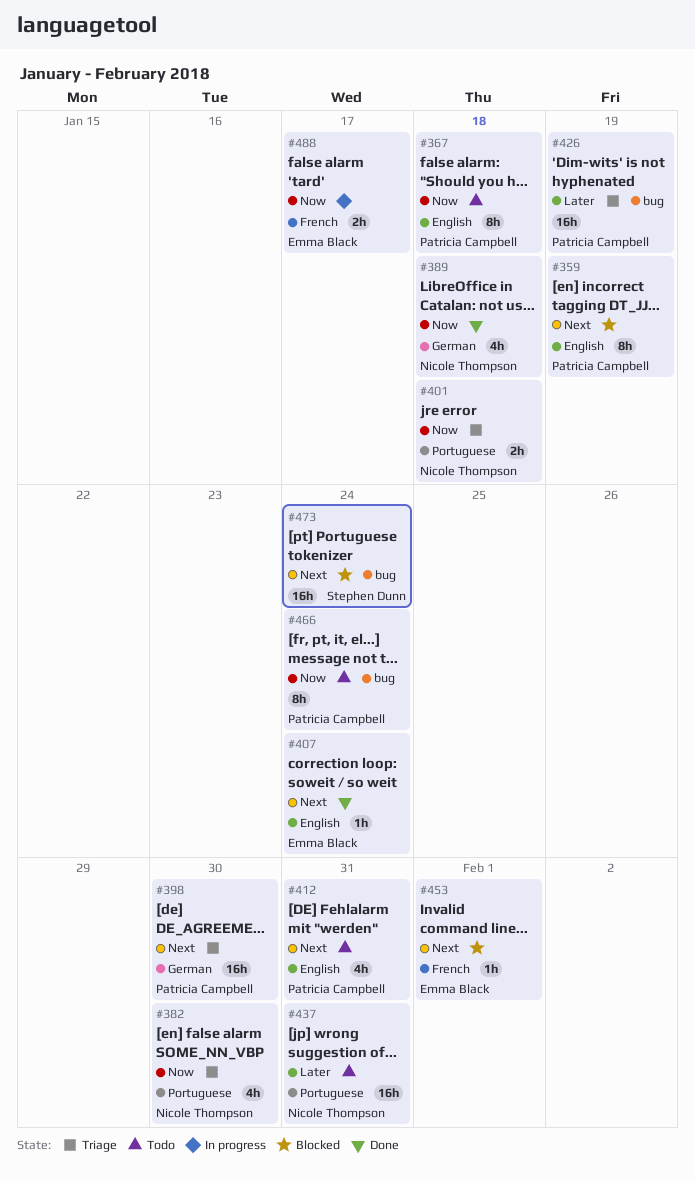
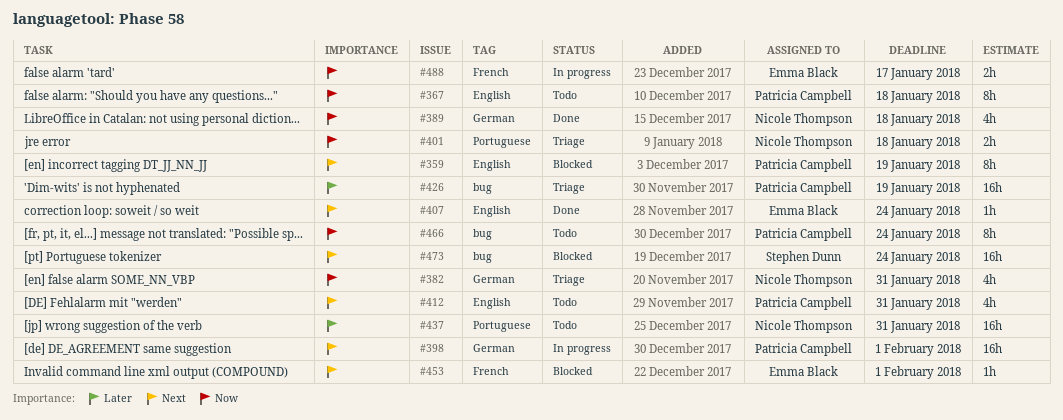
#382, label: Portuguese -> German
#382, due: Jan 30 -> Jan 31
#398, status: Triage -> In progress
#398, due: Jan 30 -> Feb 1

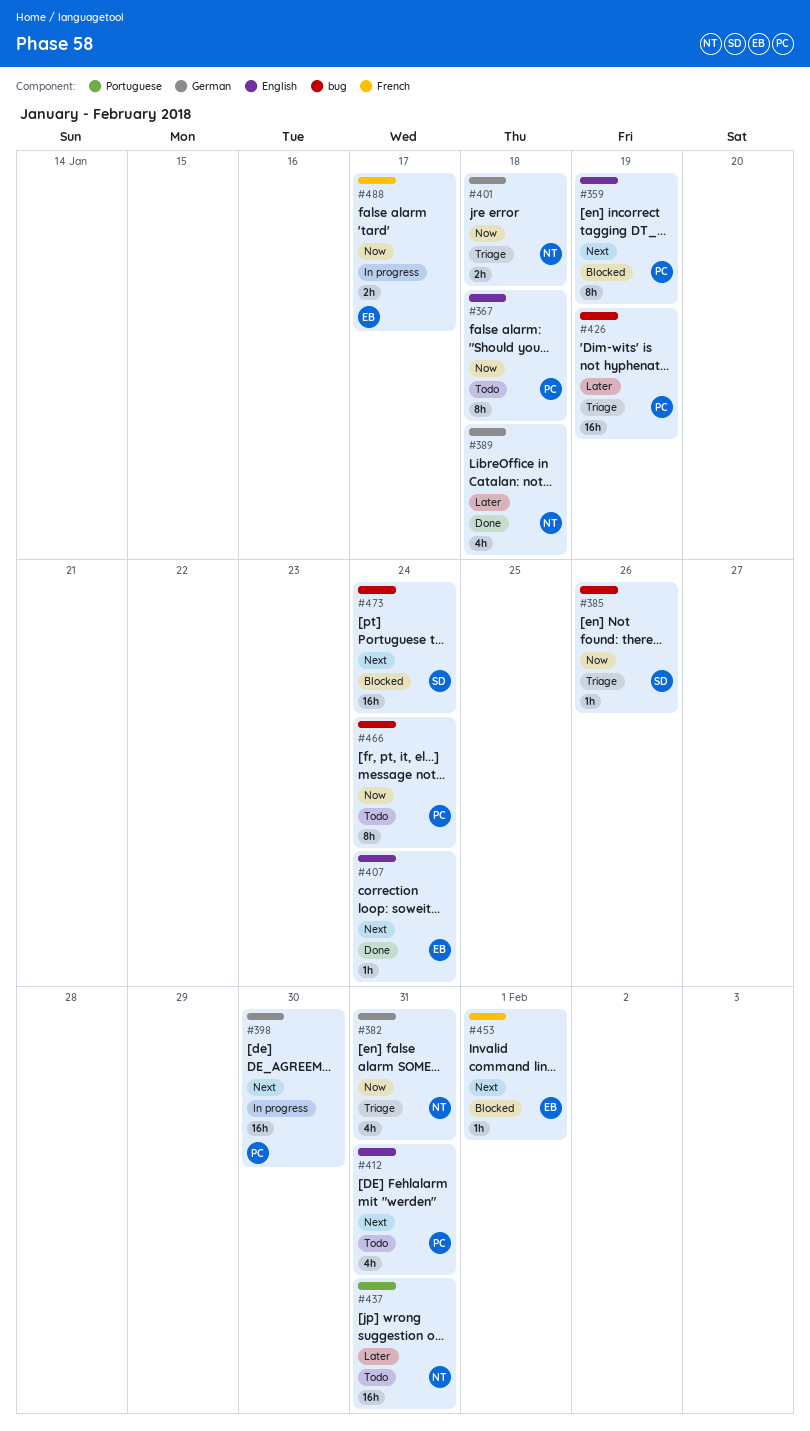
#385: none -> present
#389, priority: Now -> Later
#398, due: Feb 1 -> Jan 30
#401, label: Portuguese -> German

